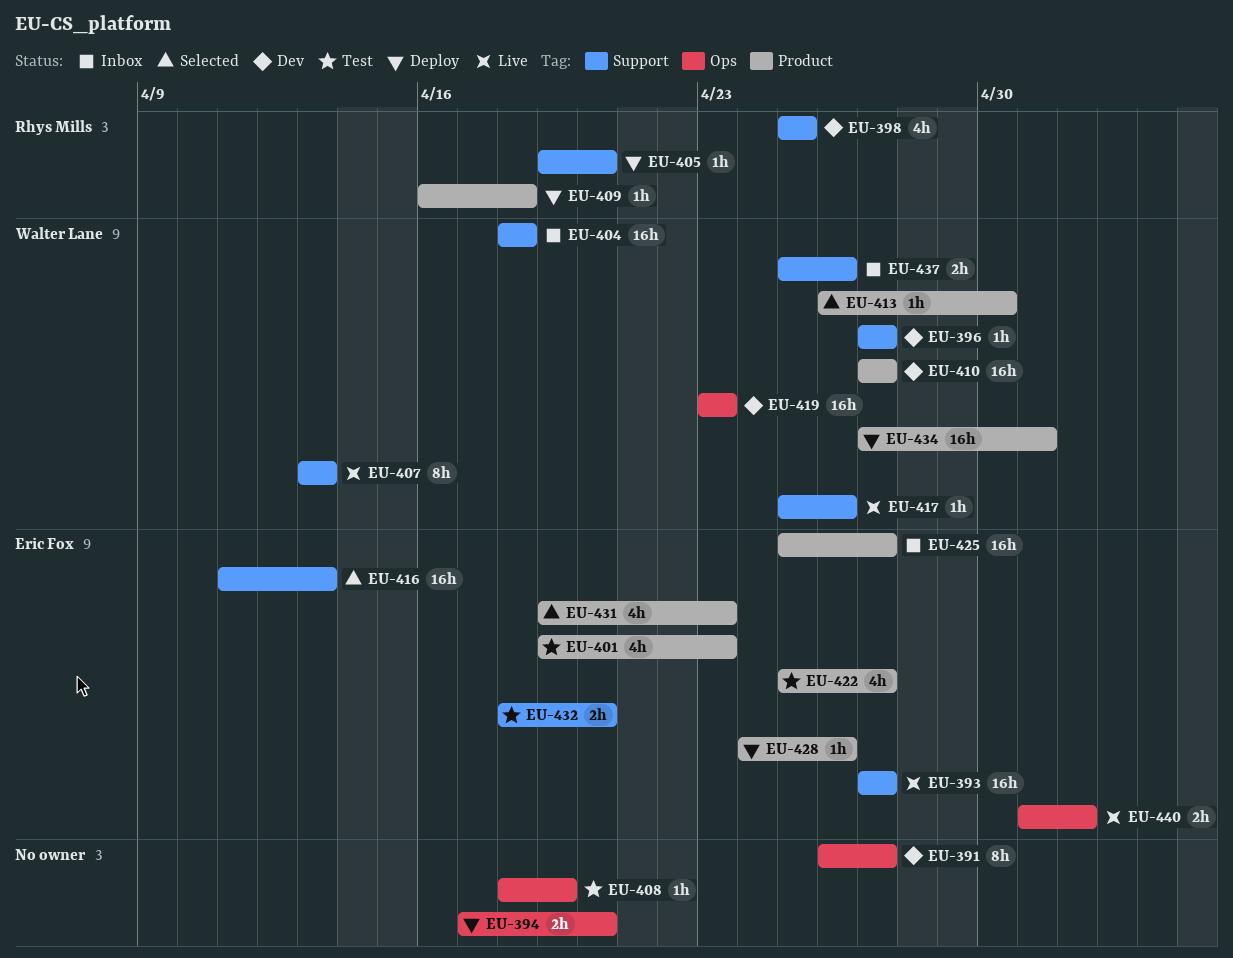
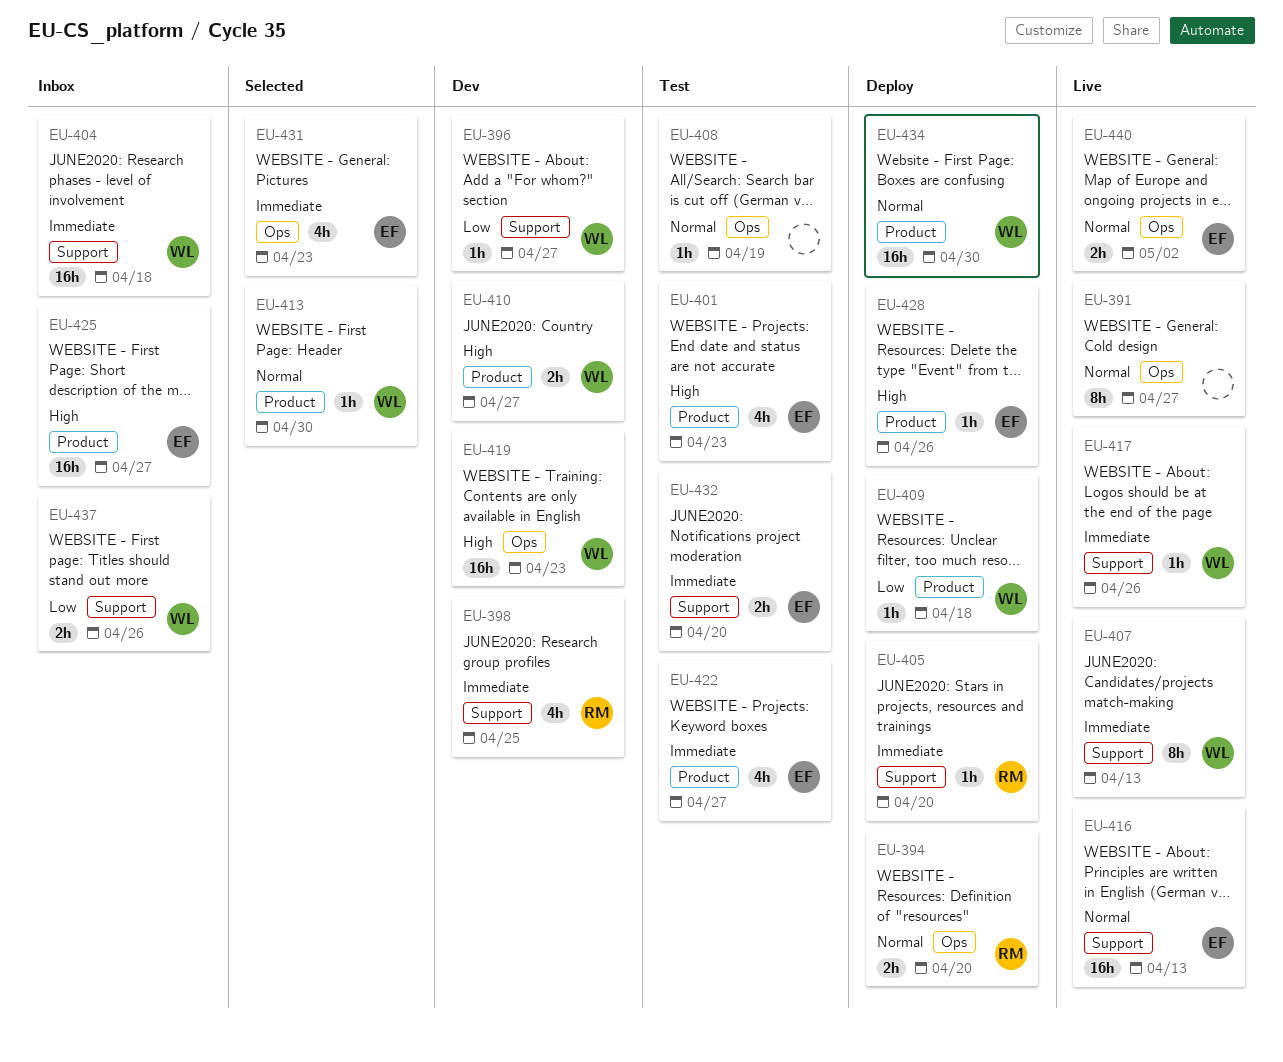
EU-391, status: Dev -> Live
EU-393: present -> none
EU-394, owner: none -> Rhys Mills
EU-409, owner: Rhys Mills -> Walter Lane
EU-410, estimate: 16h -> 2h
EU-416, status: Selected -> Live
EU-431, label: Product -> Ops
EU-434, due: May 1 -> Apr 30

